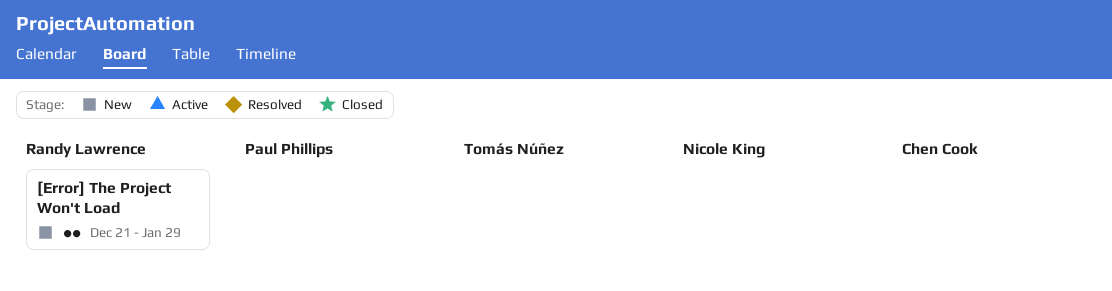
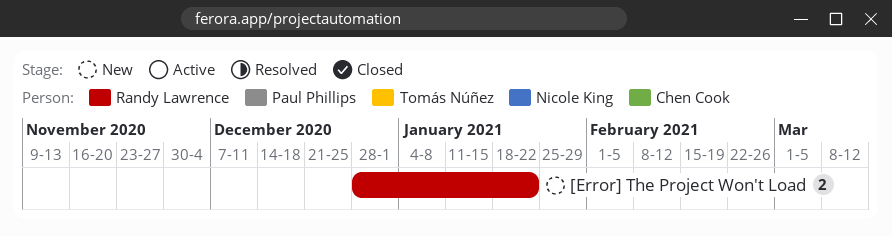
[Error] The Project Won't Load, start: Dec 21 -> Dec 28
[Error] The Project Won't Load, due: Jan 29 -> Jan 22

